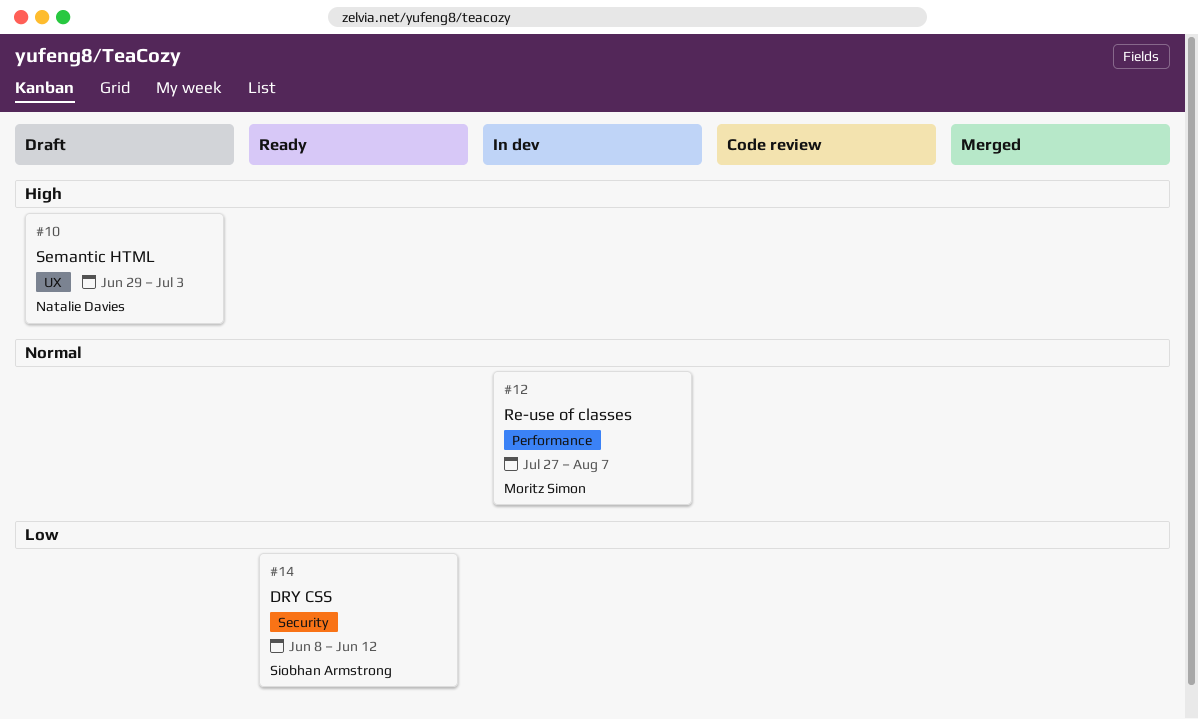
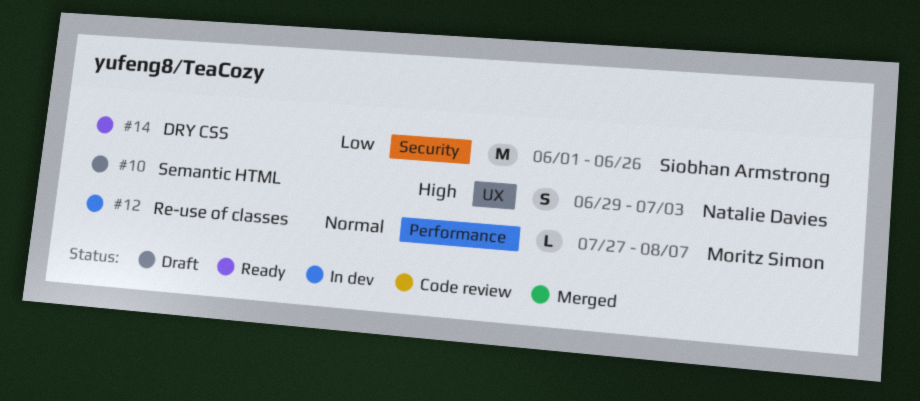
#14, start: Jun 8 -> Jun 1
#14, due: Jun 12 -> Jun 26

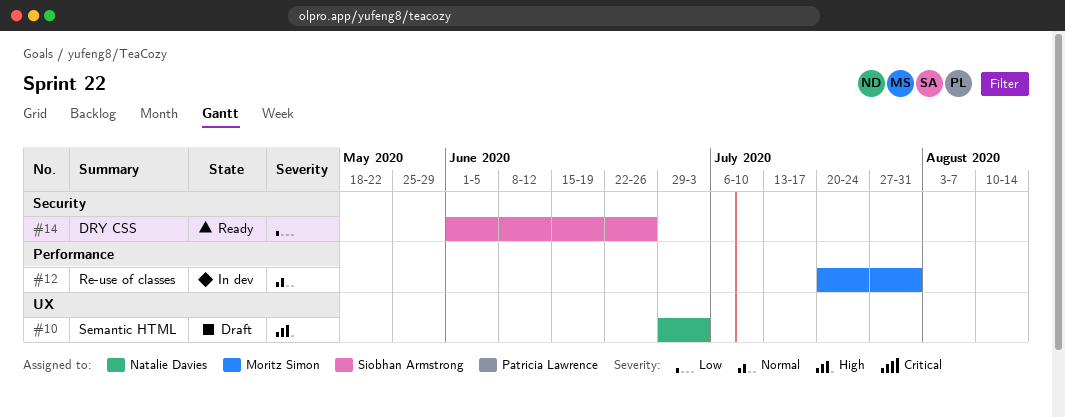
#12, start: Jul 27 -> Jul 20
#12, due: Aug 7 -> Jul 31

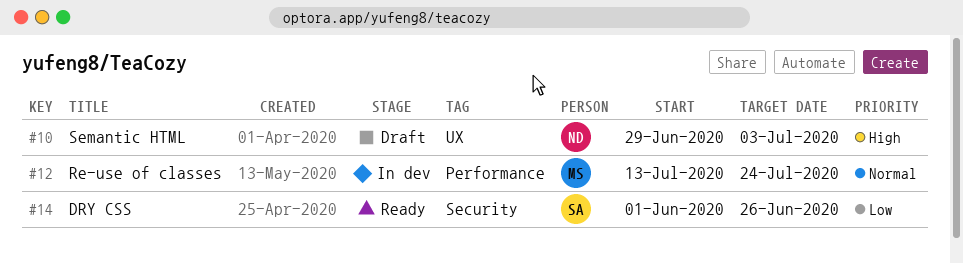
#12, start: Jul 20 -> Jul 13
#12, due: Jul 31 -> Jul 24

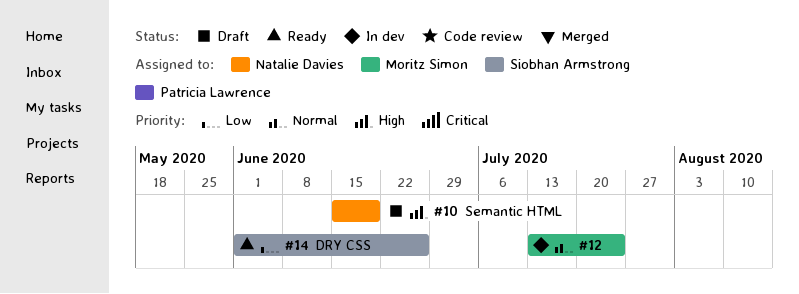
#10, start: Jun 29 -> Jun 15
#10, due: Jul 3 -> Jun 19

